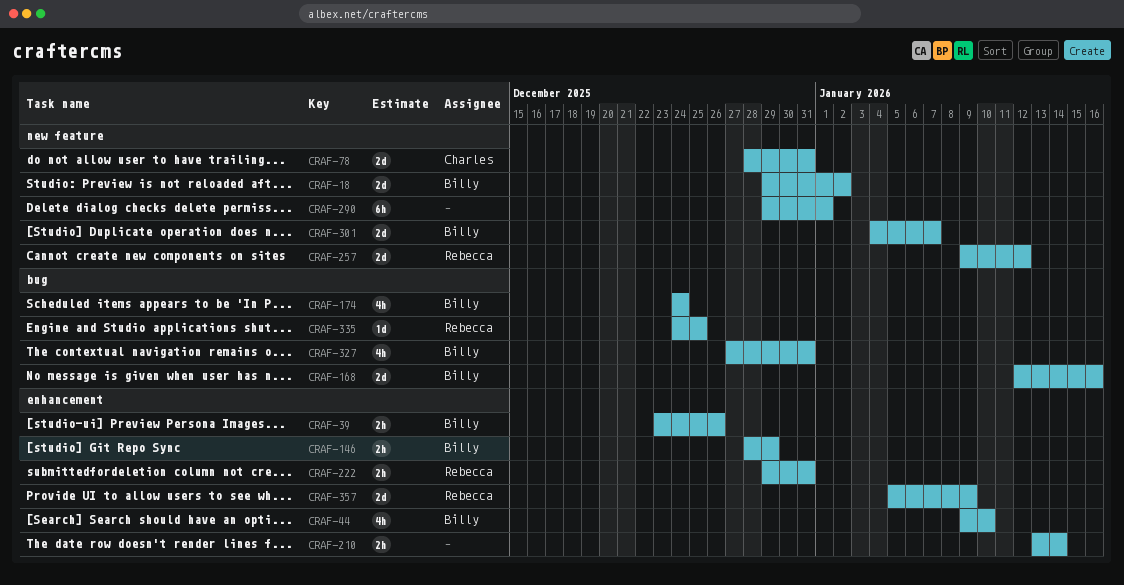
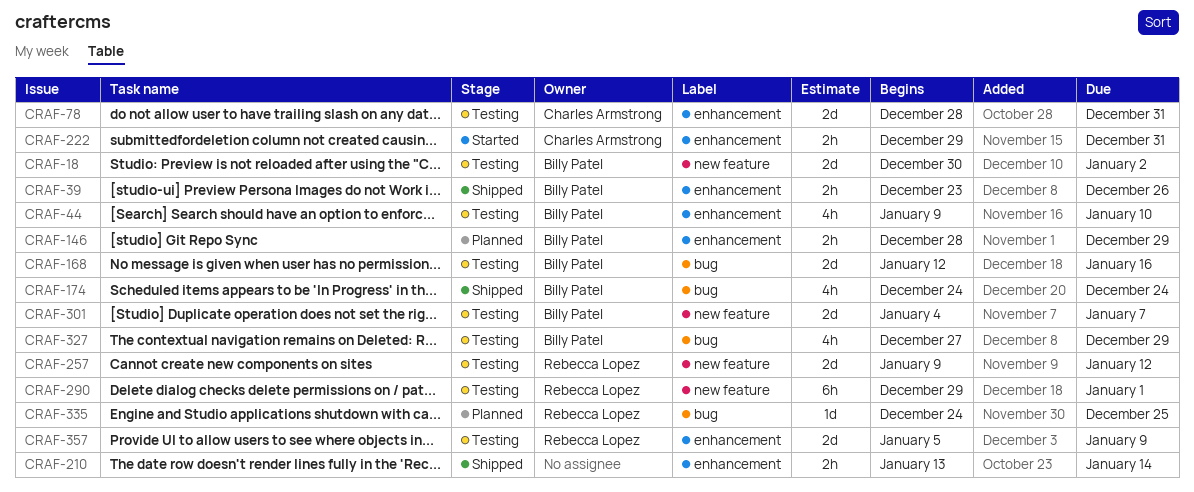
CRAF-18, start: Dec 29 -> Dec 30
CRAF-78, label: new feature -> enhancement
CRAF-222, owner: Rebecca Lopez -> Charles Armstrong
CRAF-290, owner: none -> Rebecca Lopez
CRAF-327, due: Dec 31 -> Dec 29

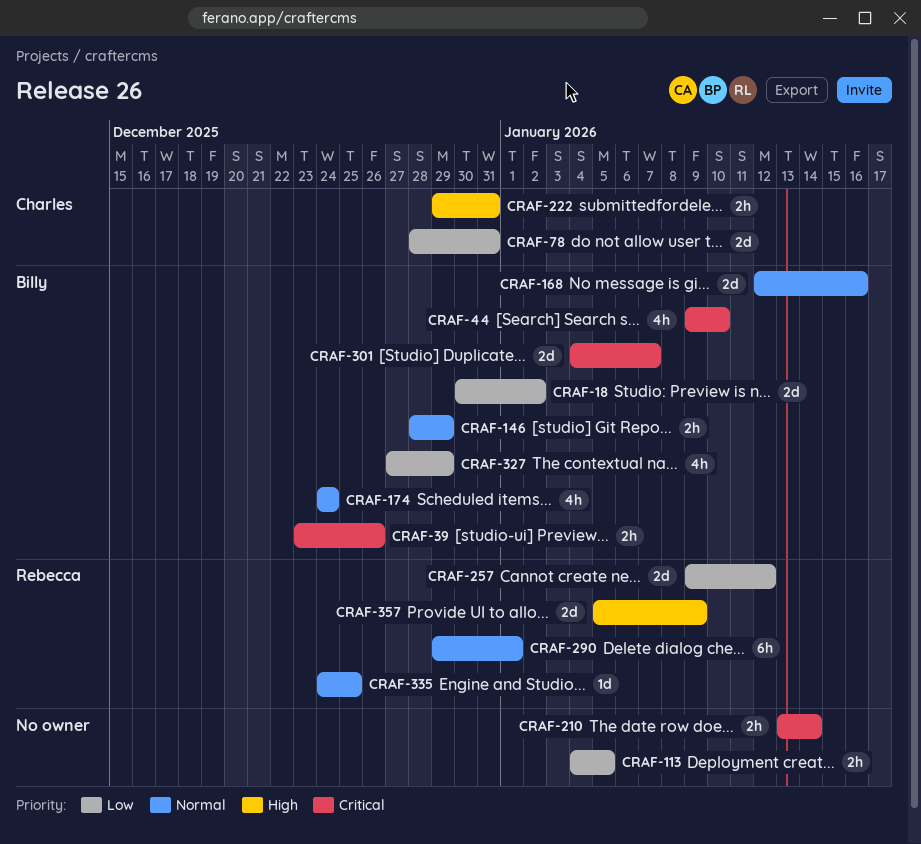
CRAF-113: none -> present

